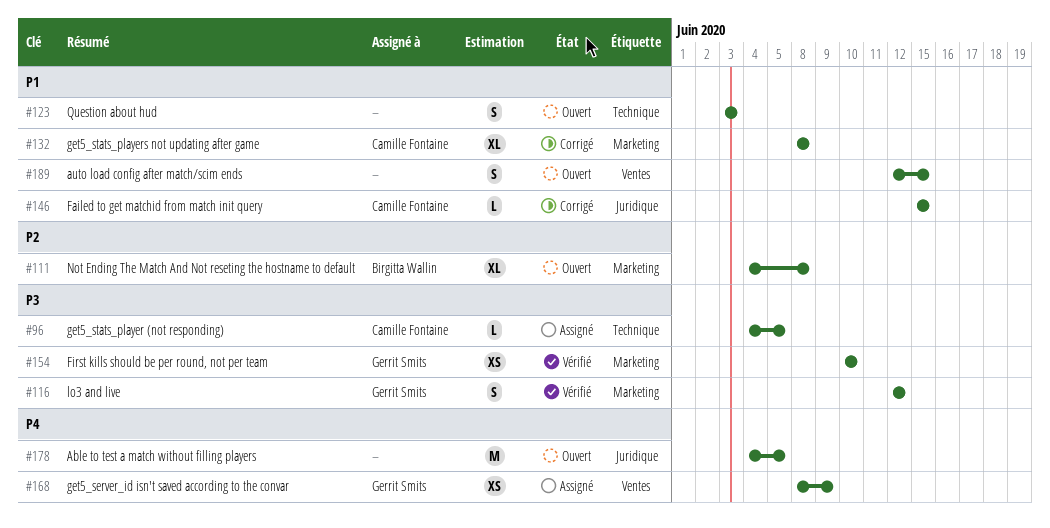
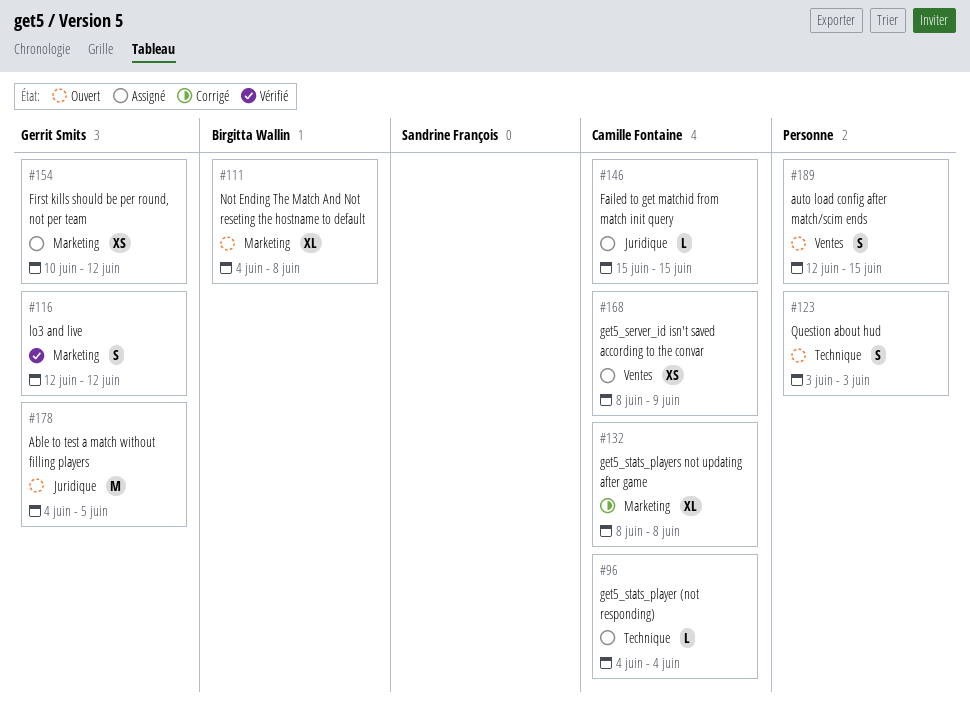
#96, due: Jun 5 -> Jun 4
#146, status: Corrigé -> Assigné
#154, status: Vérifié -> Assigné
#154, due: Jun 10 -> Jun 12
#168, owner: Gerrit Smits -> Camille Fontaine
#178, owner: none -> Gerrit Smits

